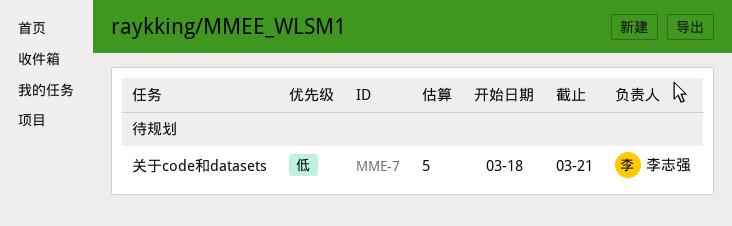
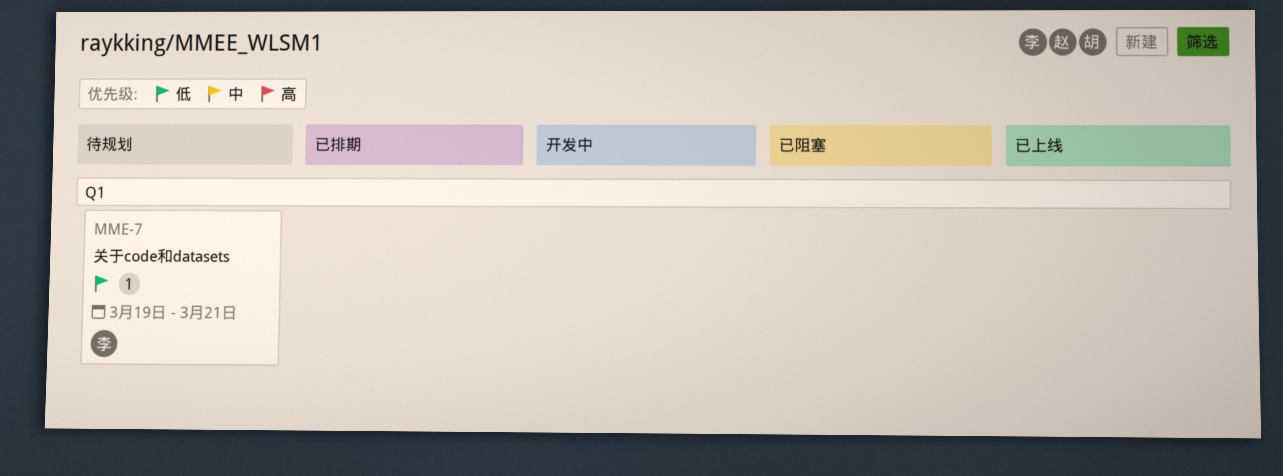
MME-7, estimate: 5 -> 1
MME-7, start: Mar 18 -> Mar 19

